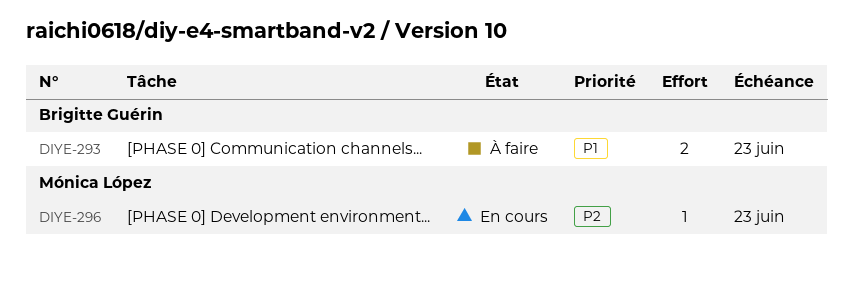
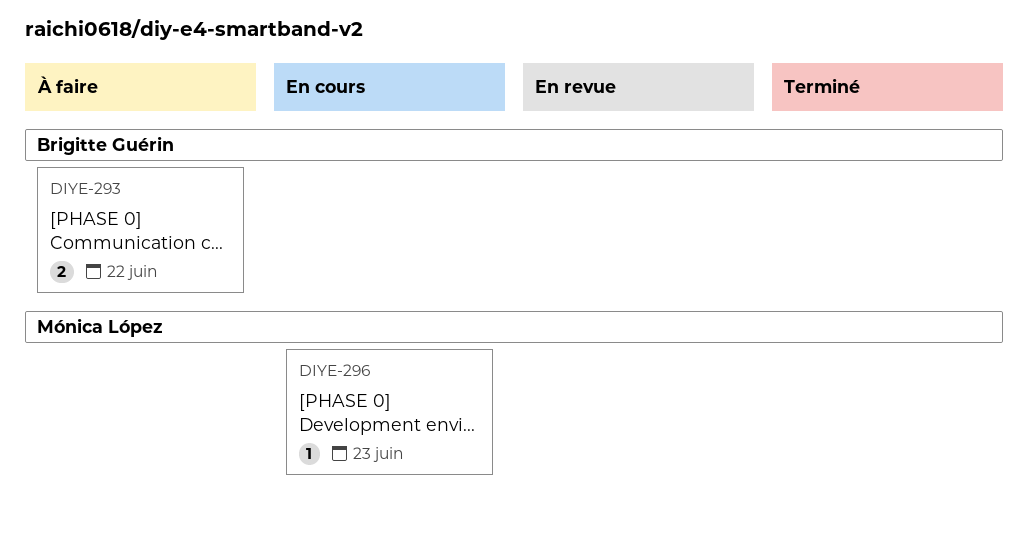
DIYE-293, due: Jun 23 -> Jun 22

